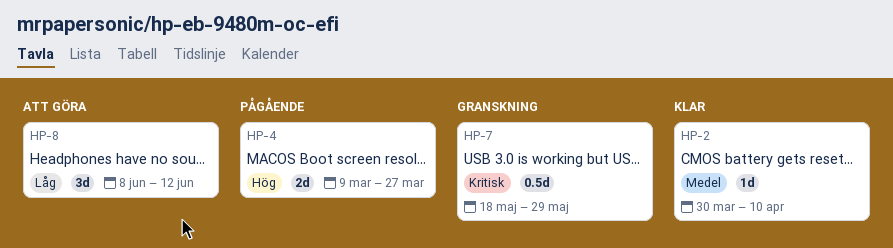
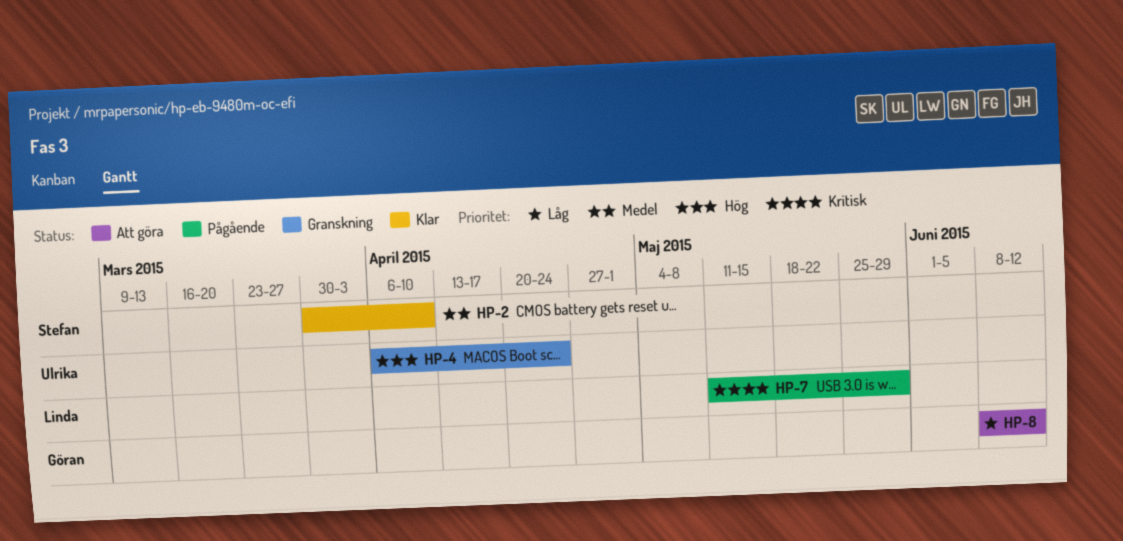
HP-4, status: Pågående -> Granskning
HP-4, start: Mar 9 -> Apr 6
HP-4, due: Mar 27 -> Apr 24
HP-7, status: Granskning -> Pågående
HP-7, start: May 18 -> May 11

